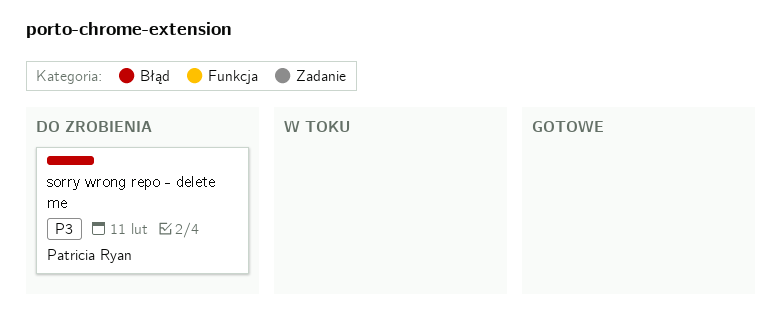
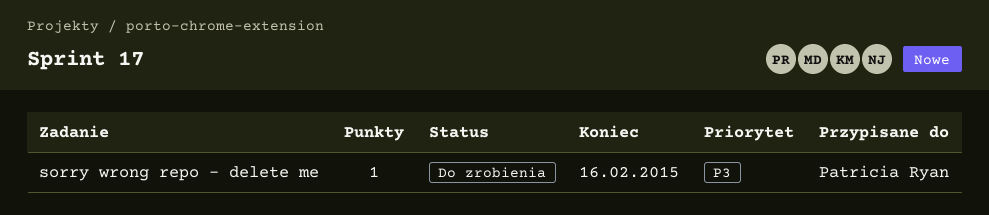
sorry wrong repo - delete me, due: Feb 11 -> Feb 16

